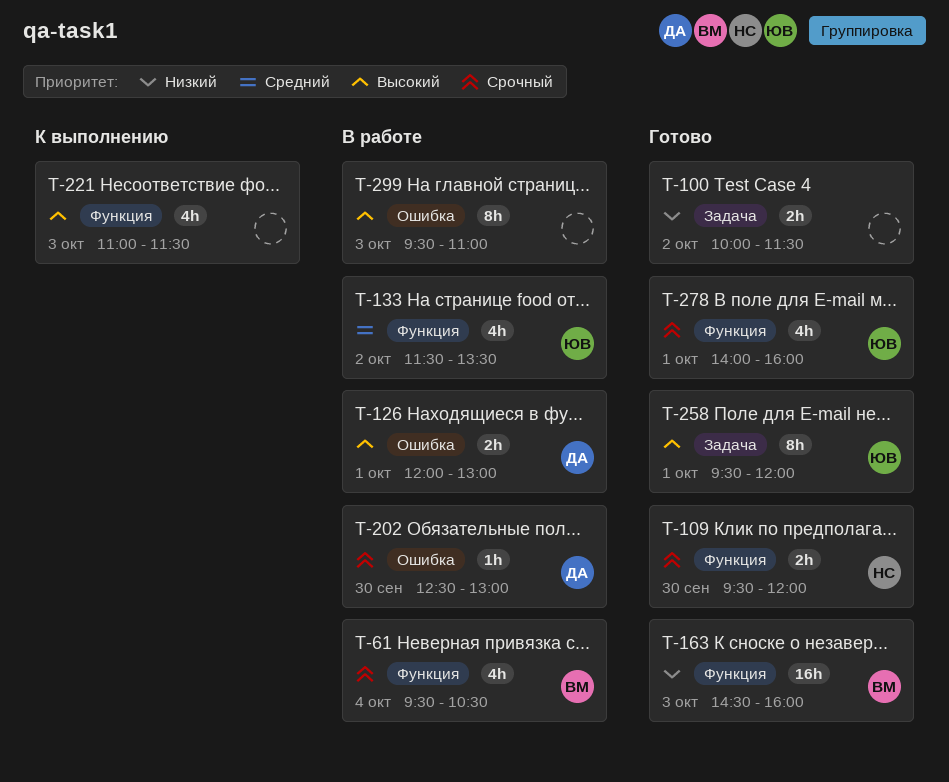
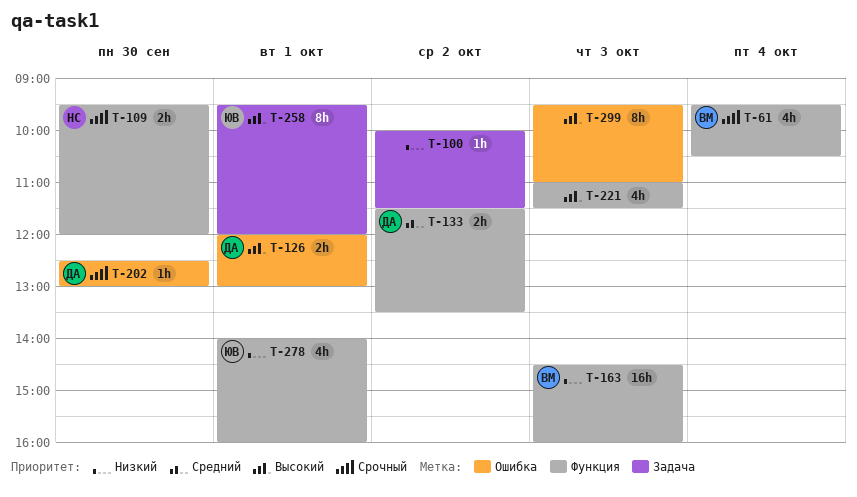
T-100, estimate: 2h -> 1h
T-133, owner: ЮВ -> ДА
T-133, estimate: 4h -> 2h
T-278, priority: Срочный -> Низкий

